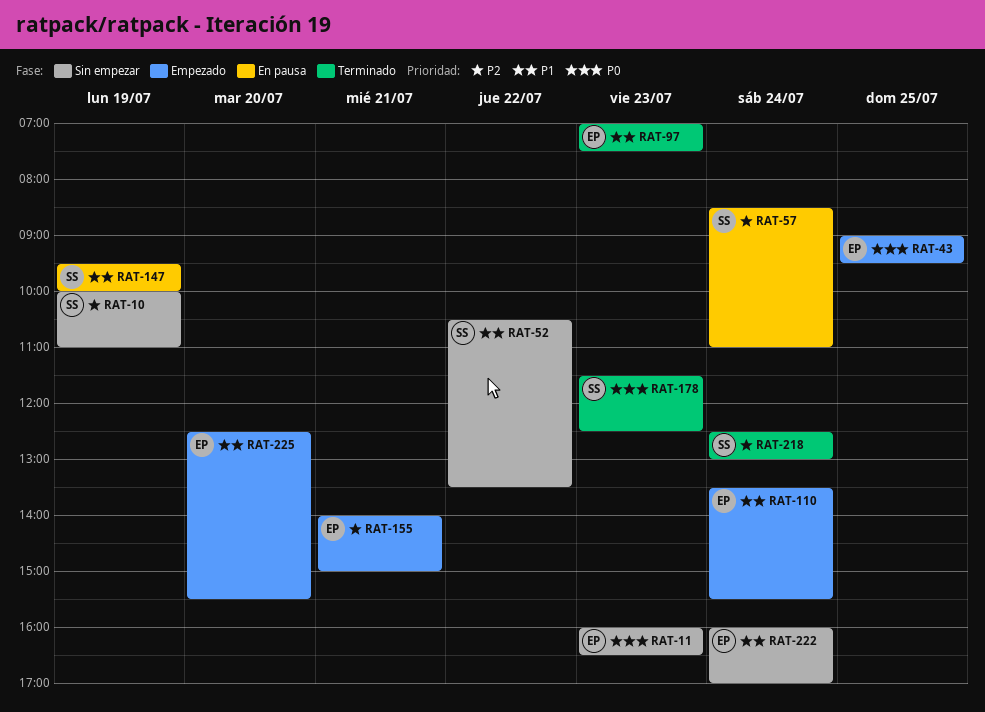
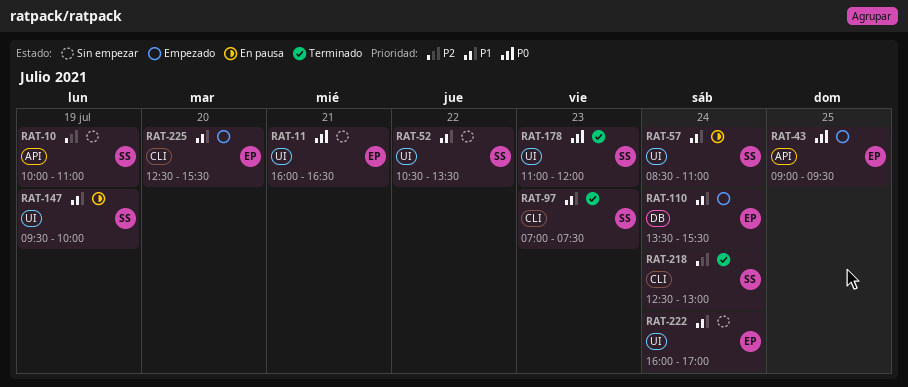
RAT-11, day: Jul 23 -> Jul 21
RAT-57, priority: P2 -> P1
RAT-97, owner: EP -> SS
RAT-155: present -> none
RAT-178, begins: 11:30 -> 11:00
RAT-178, ends: 12:30 -> 12:00

